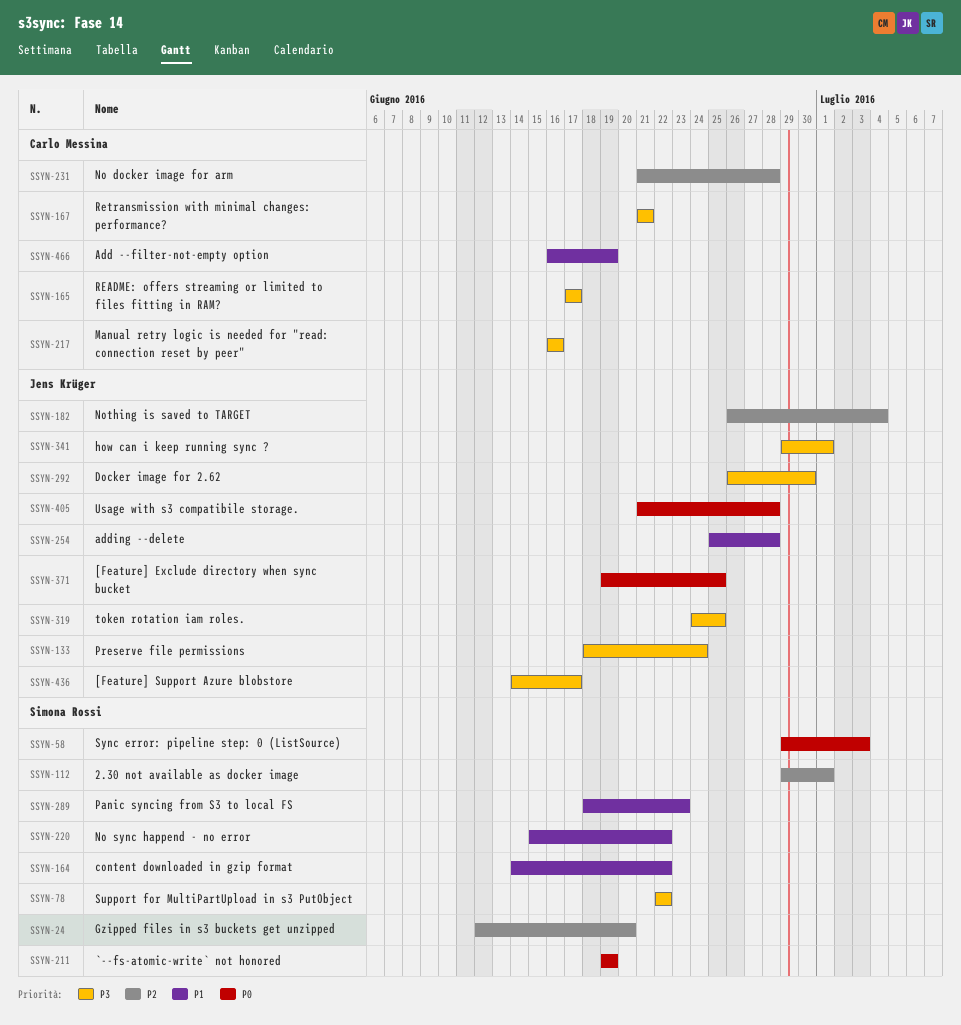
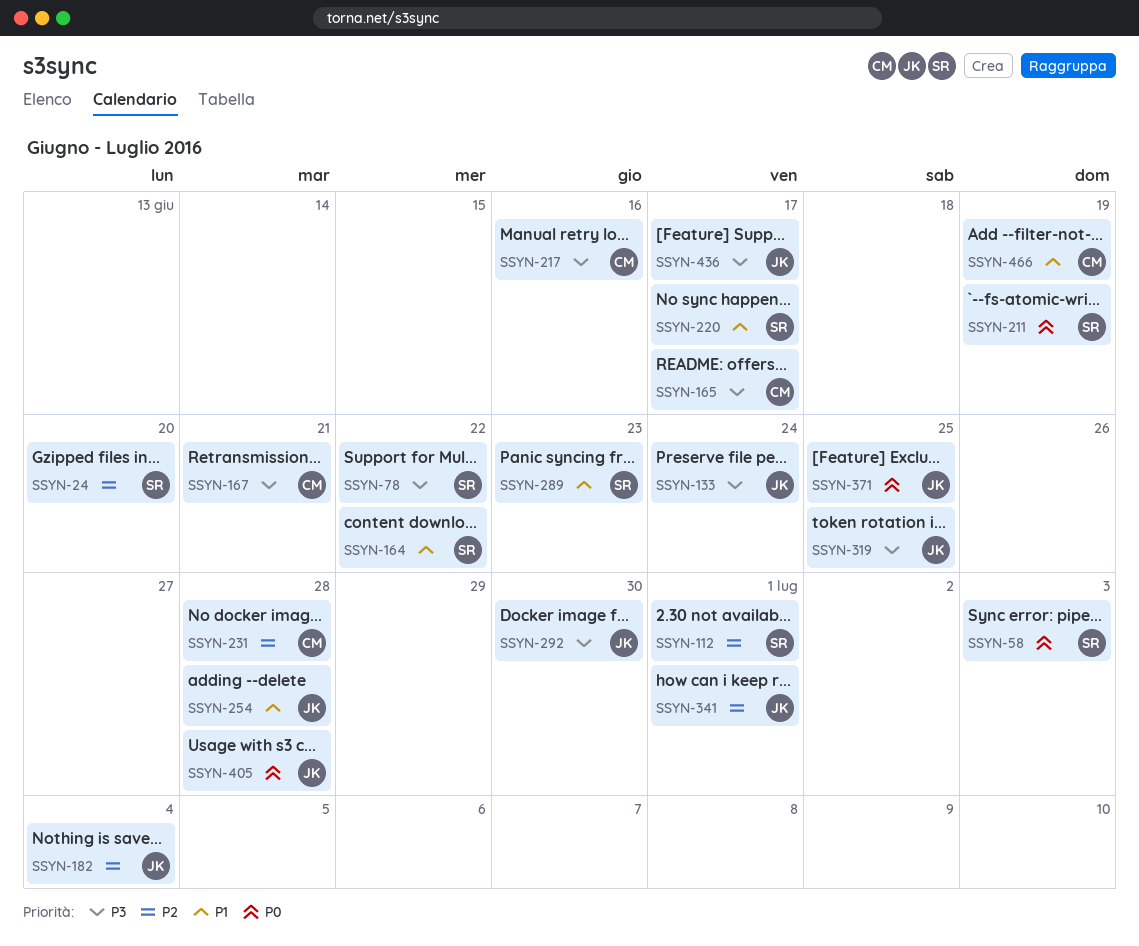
SSYN-220, due: Jun 22 -> Jun 17
SSYN-341, priority: P3 -> P2

